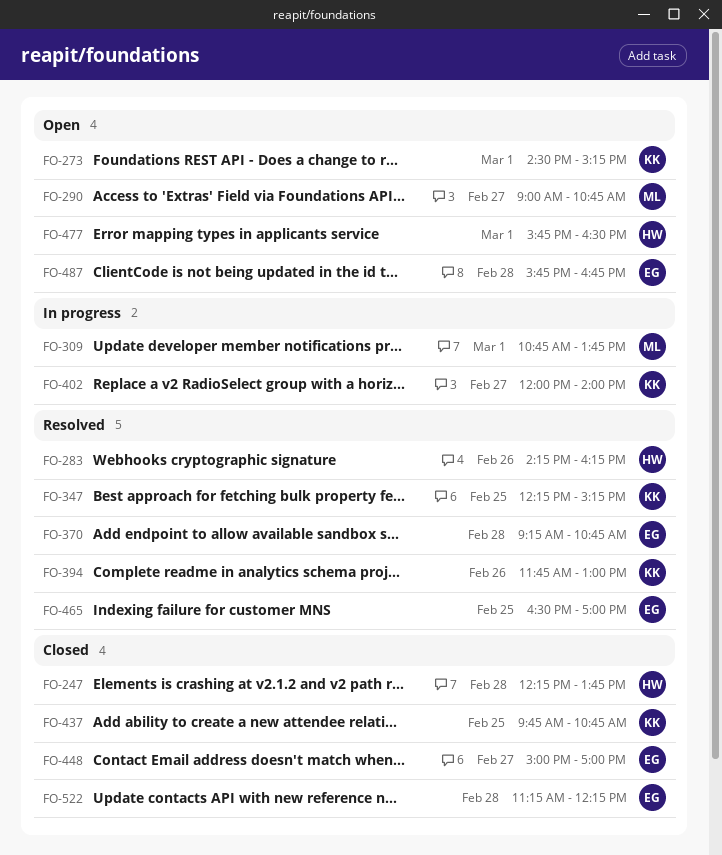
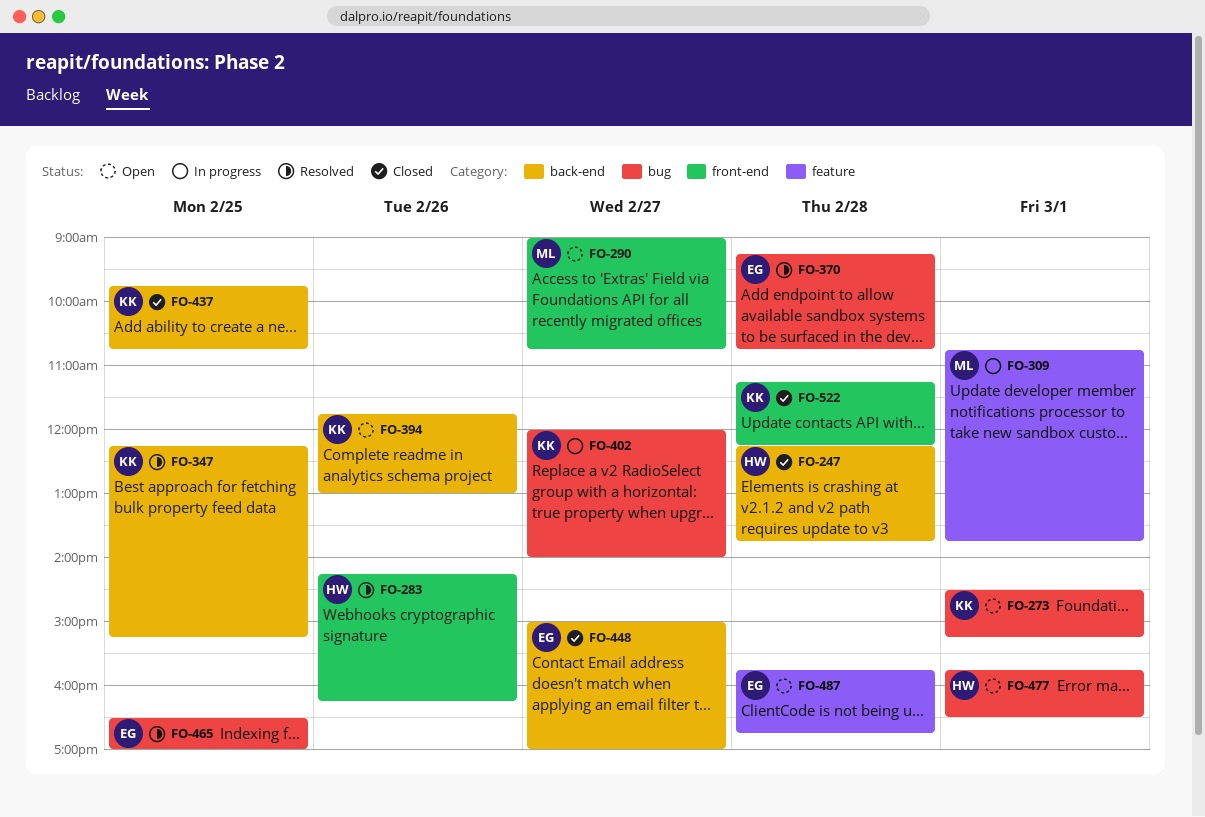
FO-394, status: Resolved -> Open
FO-522, owner: EG -> KK

